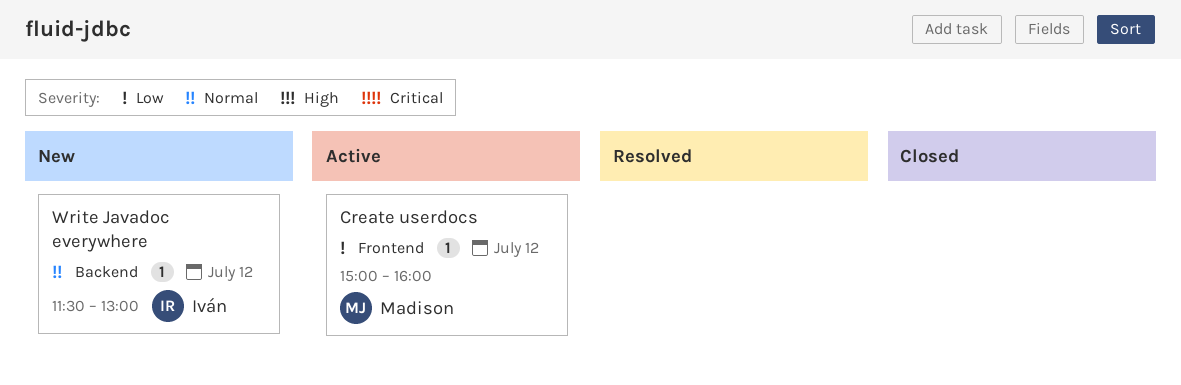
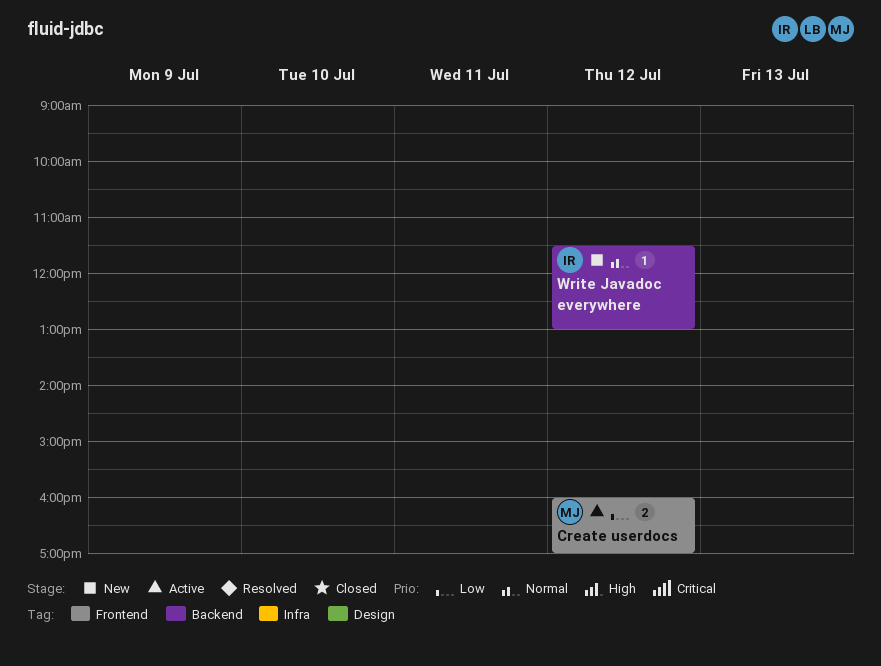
Create userdocs, estimate: 1 -> 2
Create userdocs, begins: 15:00 -> 16:00
Create userdocs, ends: 16:00 -> 17:00

